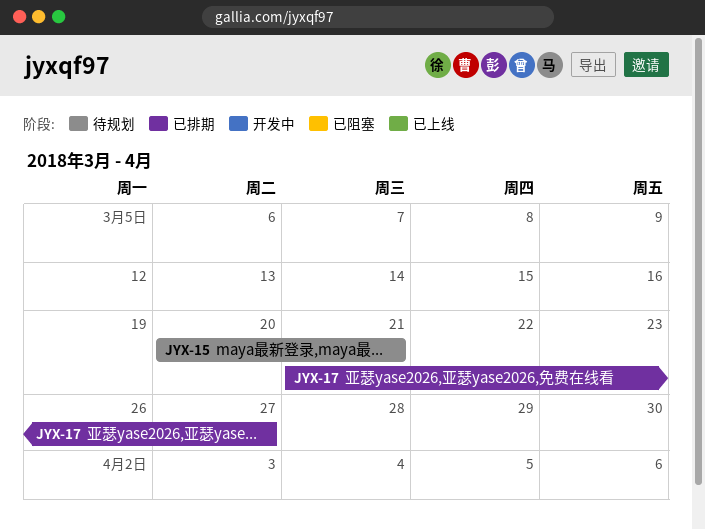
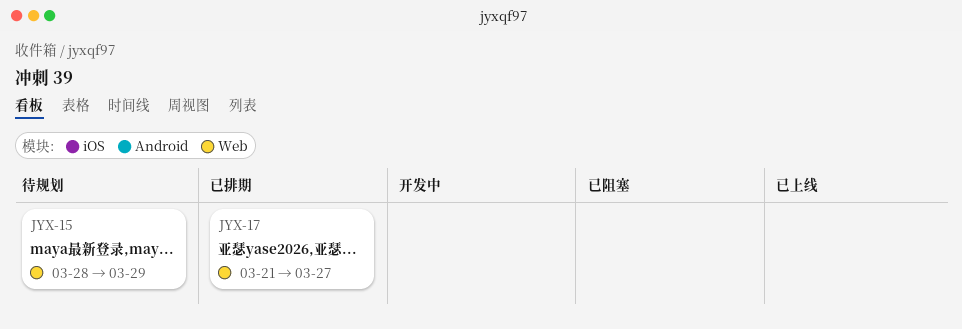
JYX-15, start: Mar 20 -> Mar 28
JYX-15, due: Mar 21 -> Mar 29

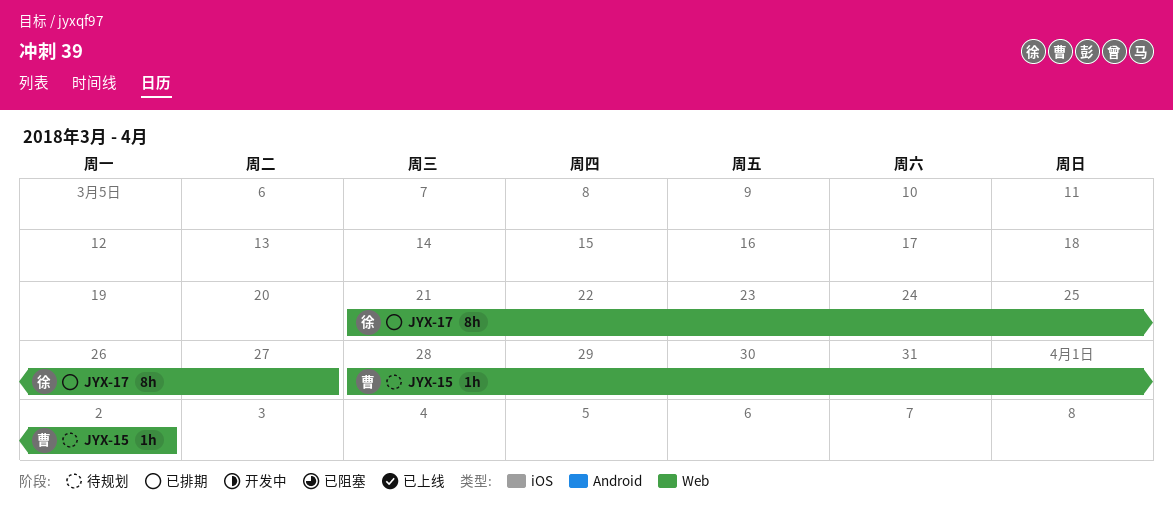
JYX-15, due: Mar 29 -> Apr 2

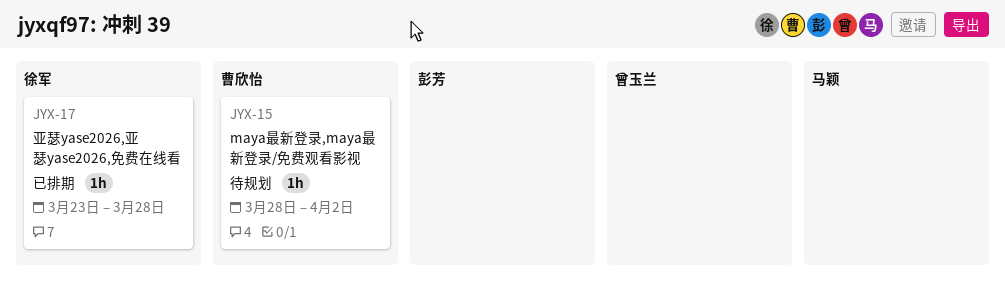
JYX-17, estimate: 8h -> 1h
JYX-17, start: Mar 21 -> Mar 23
JYX-17, due: Mar 27 -> Mar 28

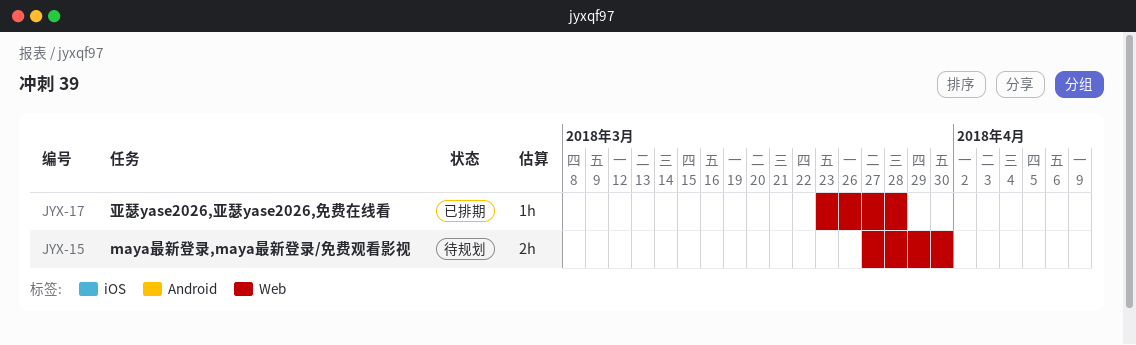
JYX-15, estimate: 1h -> 2h
JYX-15, start: Mar 28 -> Mar 27
JYX-15, due: Apr 2 -> Mar 30

